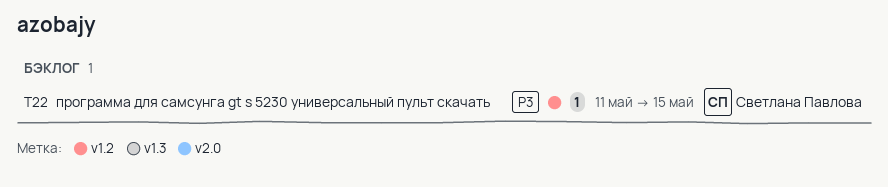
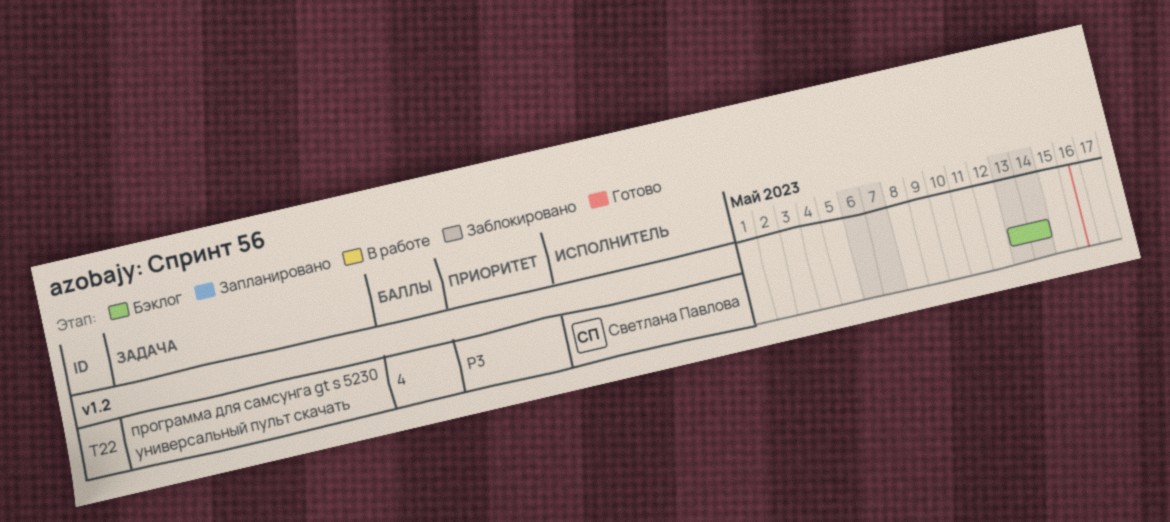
T22, estimate: 1 -> 4
T22, start: May 11 -> May 13
T22, due: May 15 -> May 14

